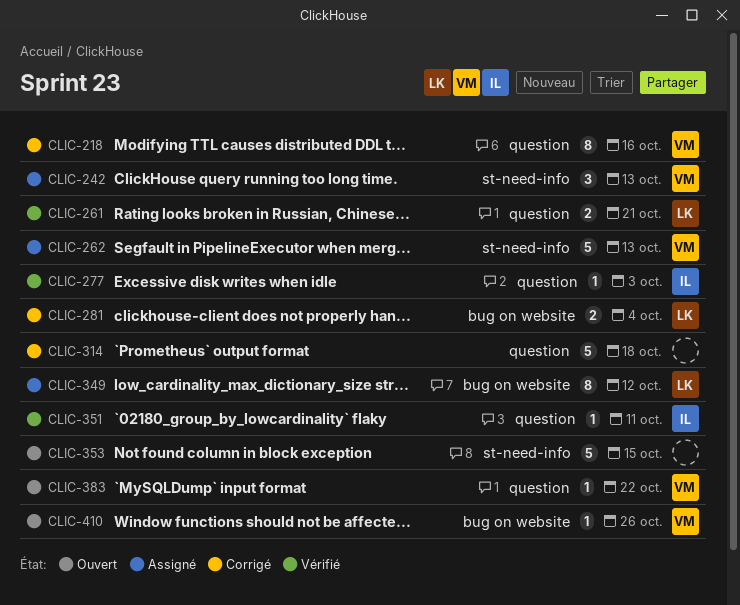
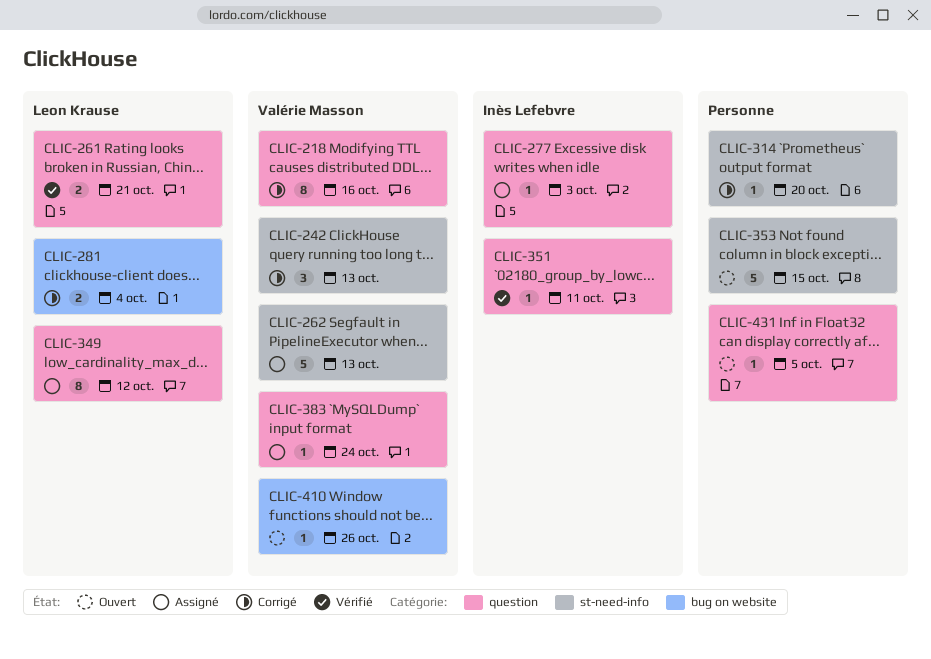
CLIC-242, status: Assigné -> Corrigé
CLIC-277, status: Vérifié -> Assigné
CLIC-314, label: question -> st-need-info
CLIC-314, estimate: 5 -> 1
CLIC-314, due: Oct 18 -> Oct 20
CLIC-349, label: bug on website -> question
CLIC-383, status: Ouvert -> Assigné
CLIC-383, due: Oct 22 -> Oct 24
CLIC-431: none -> present

